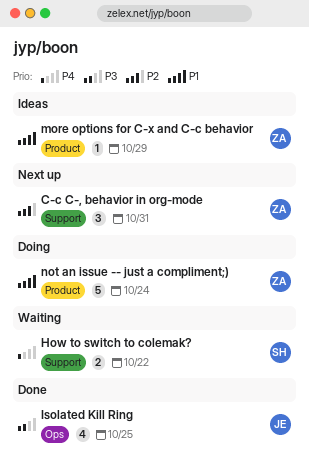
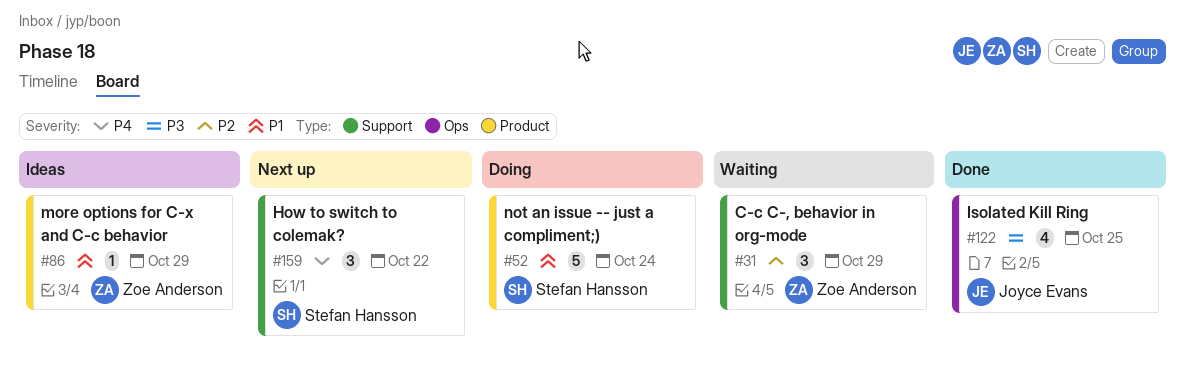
C-c C-, behavior in org-mode, status: Next up -> Waiting
C-c C-, behavior in org-mode, due: Oct 31 -> Oct 29
How to switch to colemak?, status: Waiting -> Next up
How to switch to colemak?, estimate: 2 -> 3
not an issue -- just a compliment;), owner: Zoe Anderson -> Stefan Hansson

